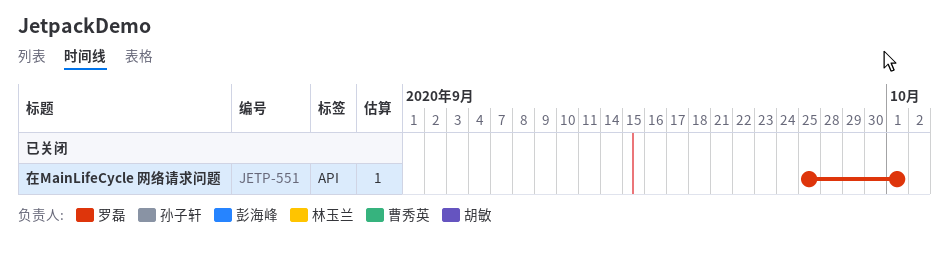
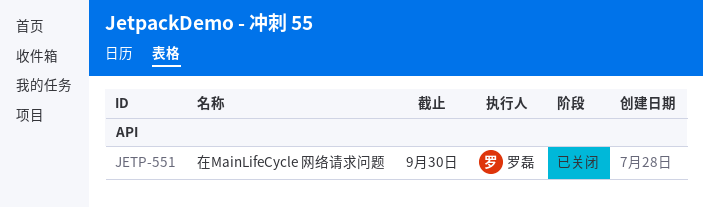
JETP-551, due: Oct 1 -> Sep 30

